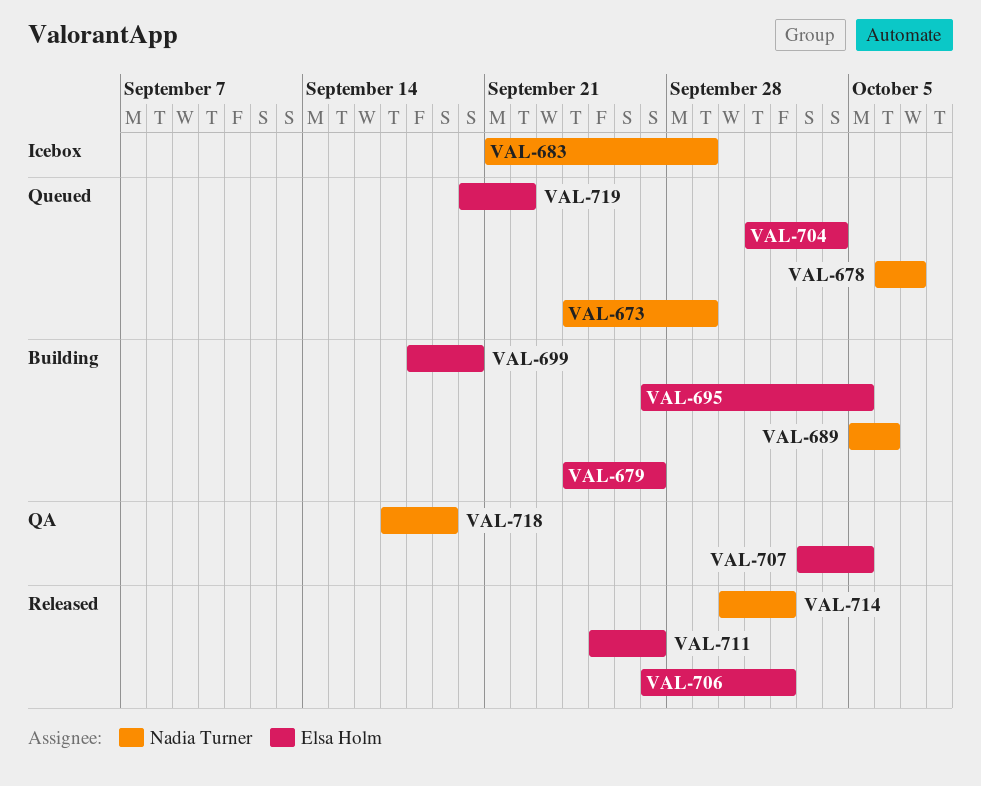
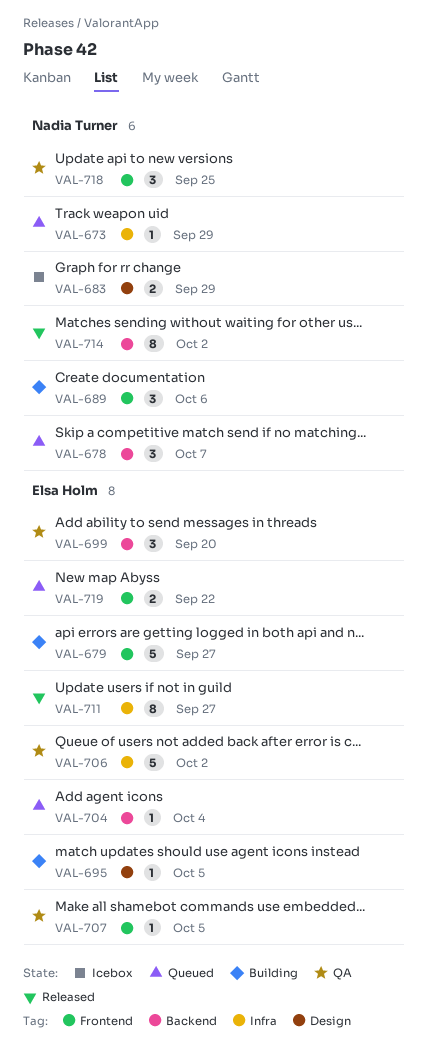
VAL-699, status: Building -> QA
VAL-706, status: Released -> QA
VAL-718, due: Sep 19 -> Sep 25

